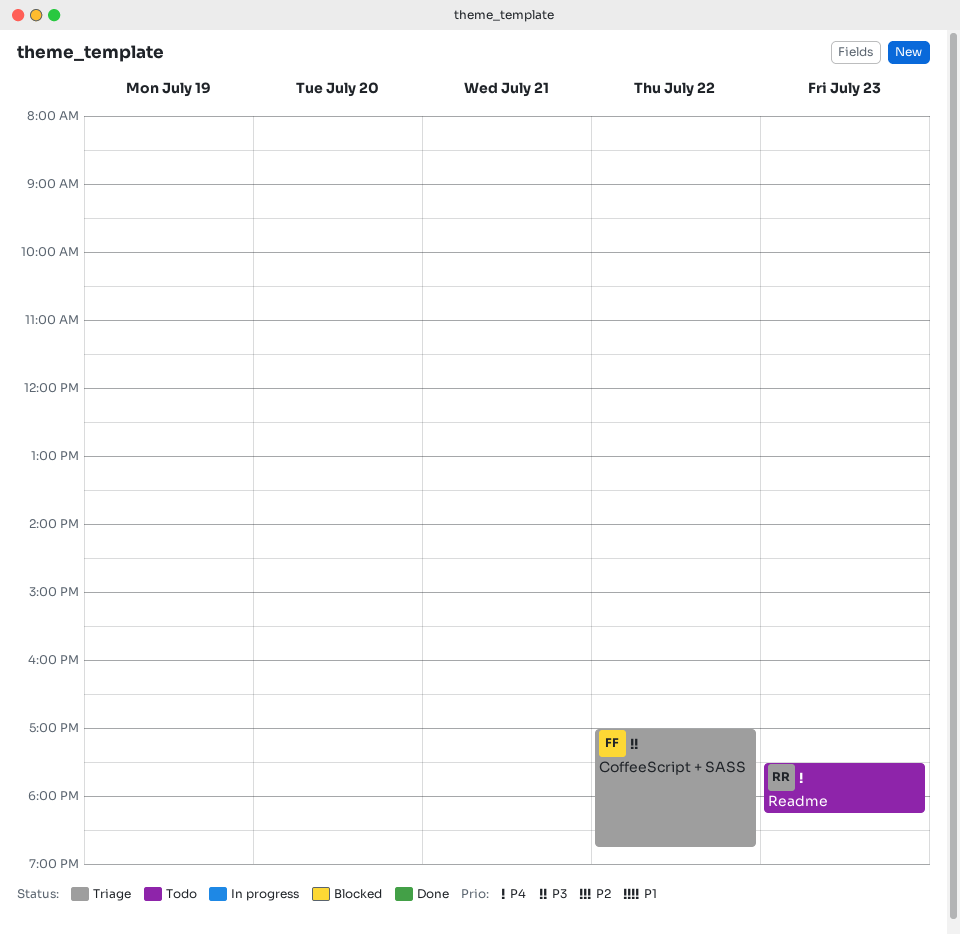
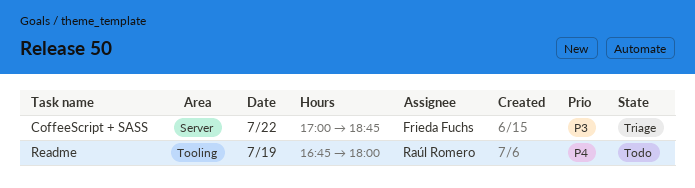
Readme, day: Jul 23 -> Jul 19
Readme, begins: 17:30 -> 16:45
Readme, ends: 18:15 -> 18:00

